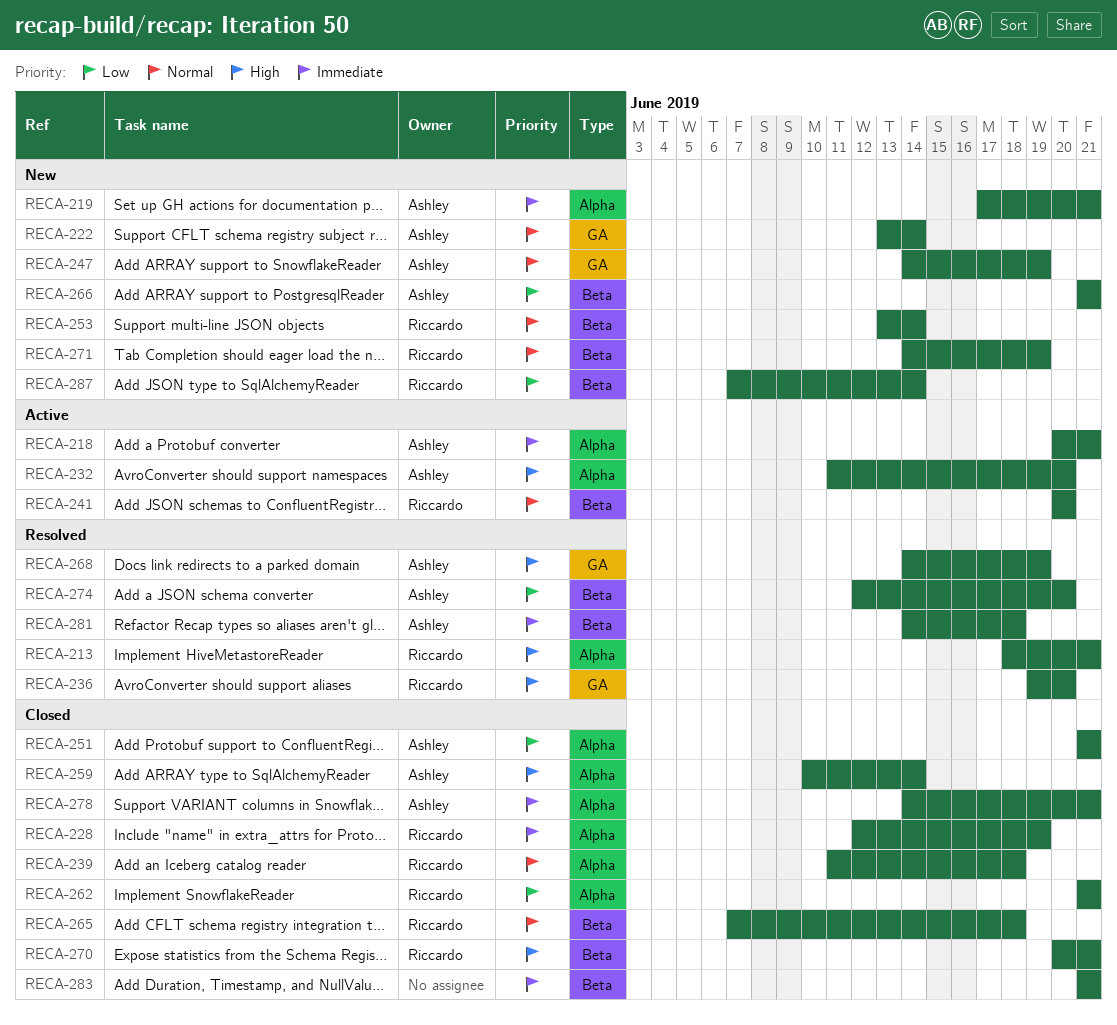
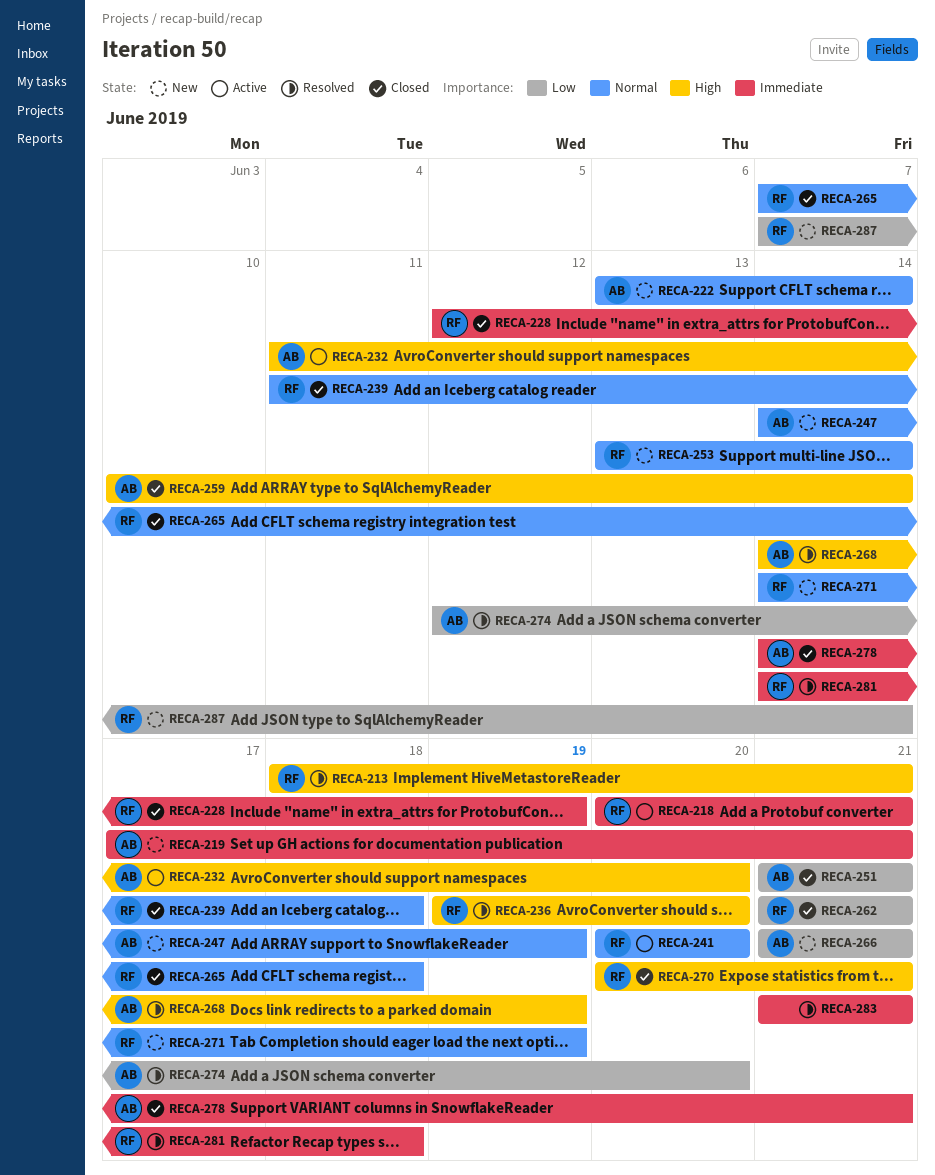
RECA-218, owner: Ashley -> Riccardo
RECA-281, owner: Ashley -> Riccardo
RECA-283, status: Closed -> Resolved

